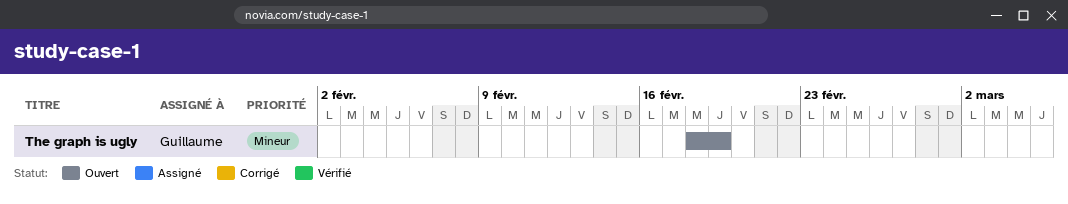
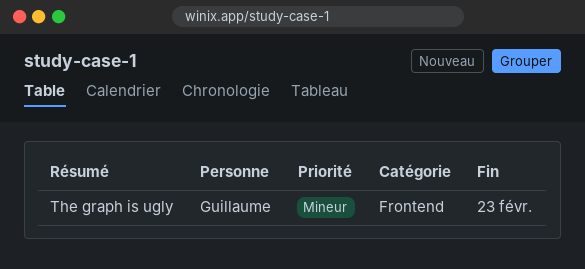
The graph is ugly, due: Feb 19 -> Feb 23

